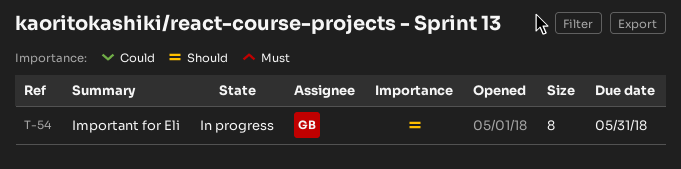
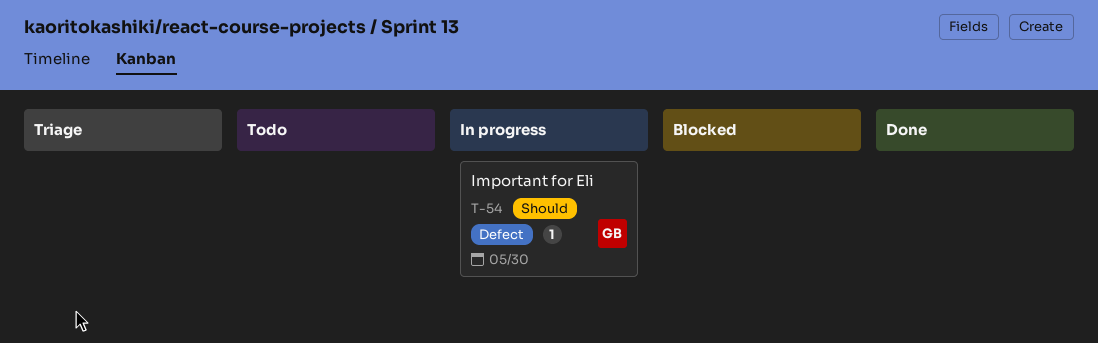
T-54, estimate: 8 -> 1
T-54, due: May 31 -> May 30

